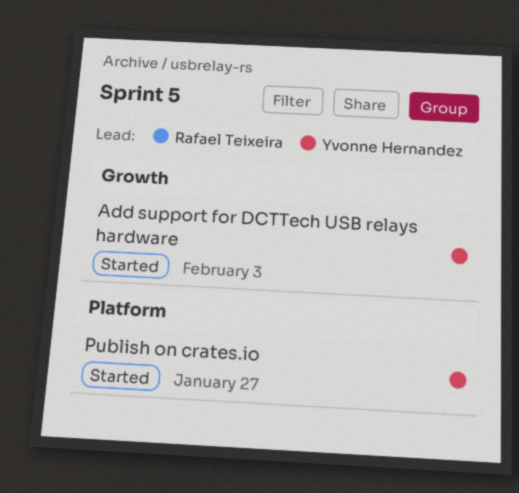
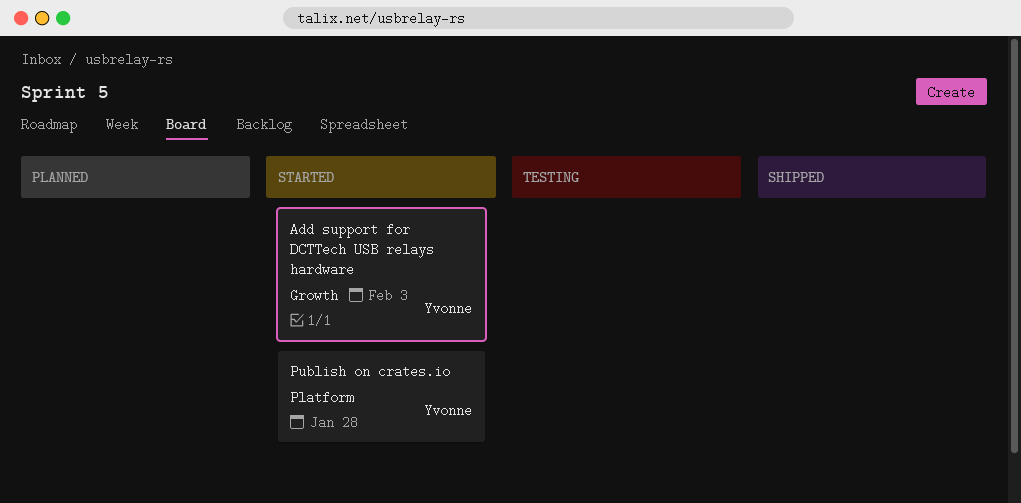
Publish on crates.io, due: Jan 27 -> Jan 28

